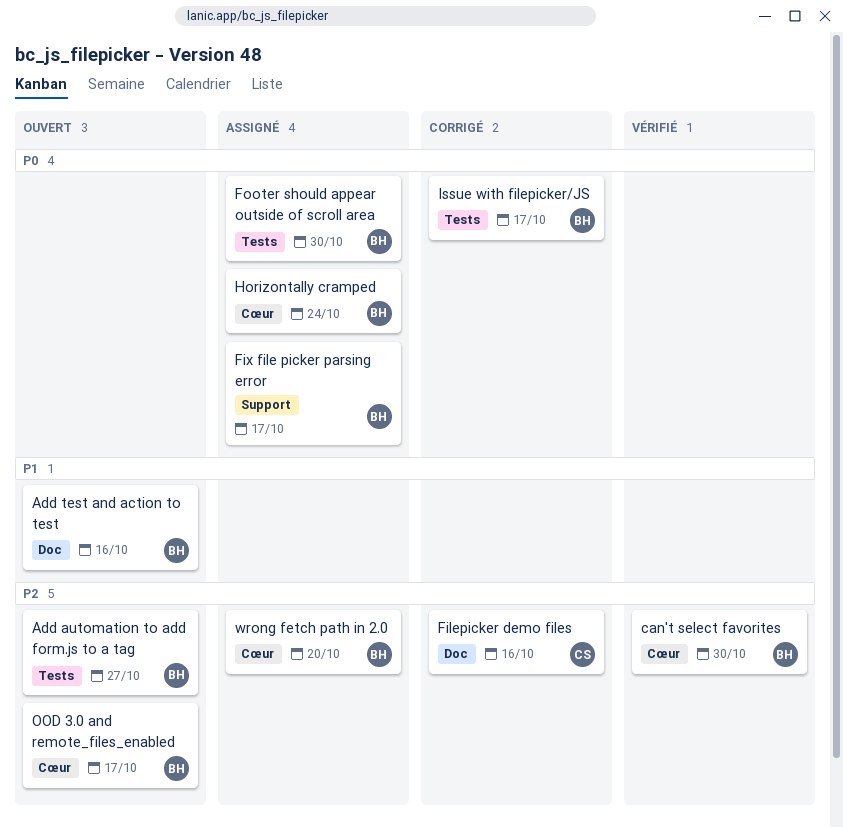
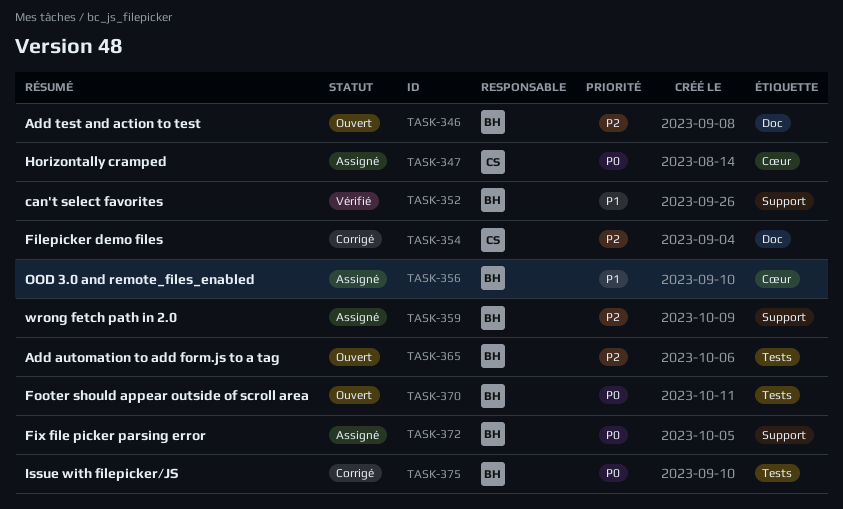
Add test and action to test, priority: P1 -> P2
can't select favorites, priority: P2 -> P1
can't select favorites, label: Cœur -> Support
Footer should appear outside of scroll area, status: Assigné -> Ouvert
Horizontally cramped, owner: BH -> CS
OOD 3.0 and remote_files_enabled, status: Ouvert -> Assigné
OOD 3.0 and remote_files_enabled, priority: P2 -> P1
wrong fetch path in 2.0, label: Cœur -> Support

